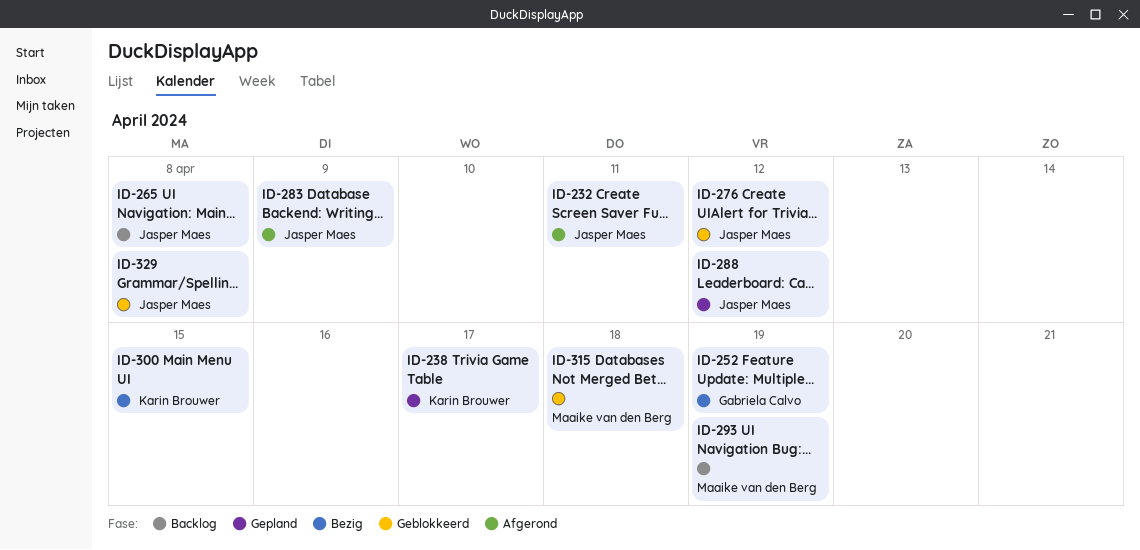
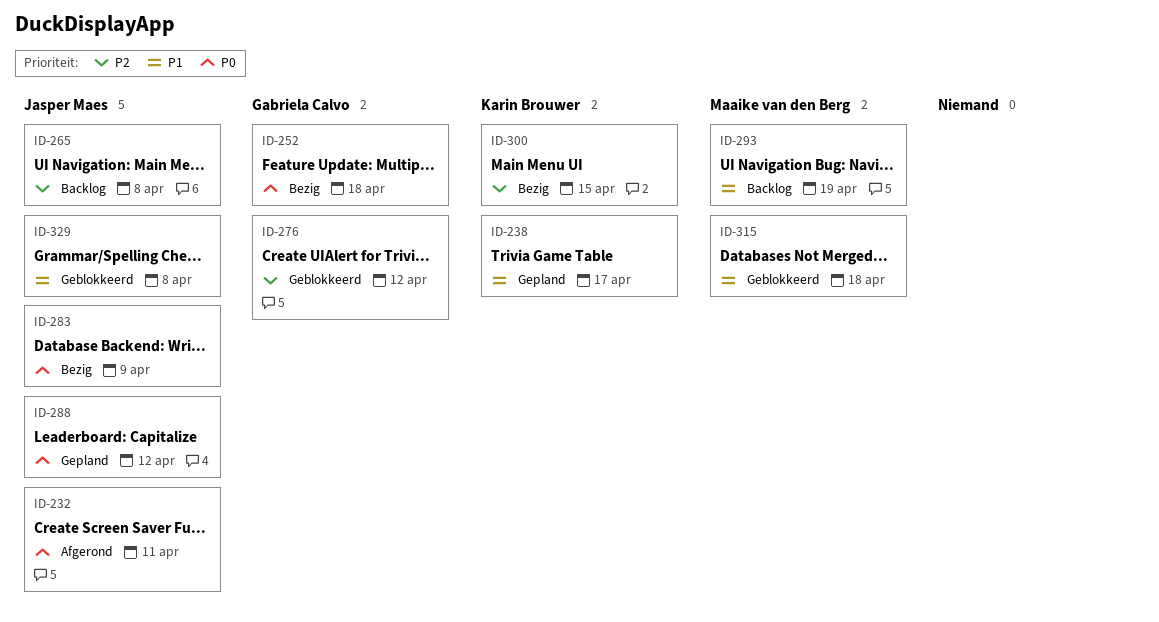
ID-252, due: Apr 19 -> Apr 18
ID-276, owner: Jasper Maes -> Gabriela Calvo
ID-283, status: Afgerond -> Bezig

